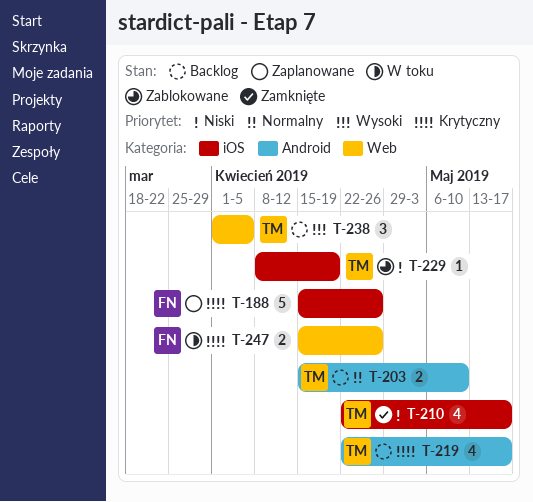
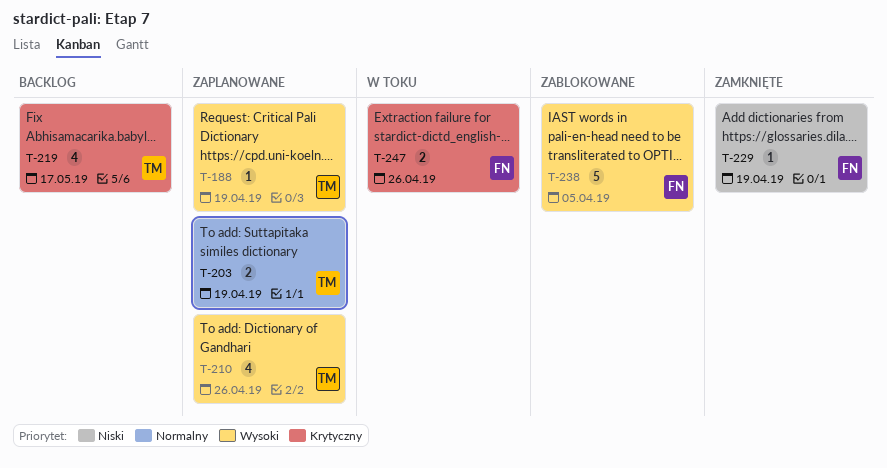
T-188, owner: FN -> TM
T-188, priority: Krytyczny -> Wysoki
T-188, estimate: 5 -> 1
T-188, due: Apr 26 -> Apr 19
T-203, status: Backlog -> Zaplanowane
T-203, due: May 10 -> Apr 19
T-210, status: Zamknięte -> Zaplanowane
T-210, priority: Niski -> Wysoki
T-210, due: May 17 -> Apr 26
T-229, status: Zablokowane -> Zamknięte
T-229, owner: TM -> FN
T-238, status: Backlog -> Zablokowane
T-238, owner: TM -> FN
T-238, estimate: 3 -> 5

